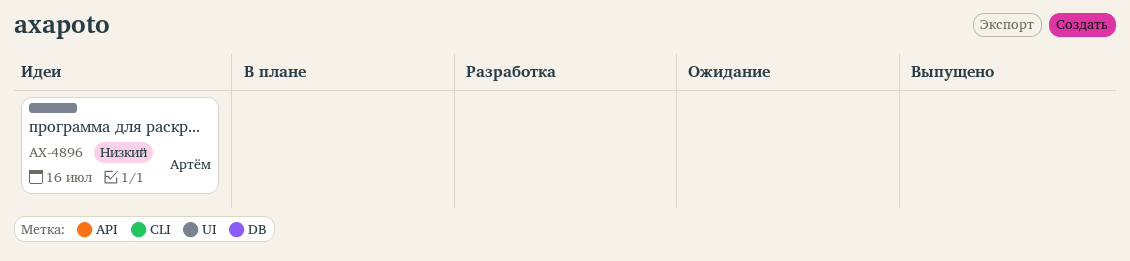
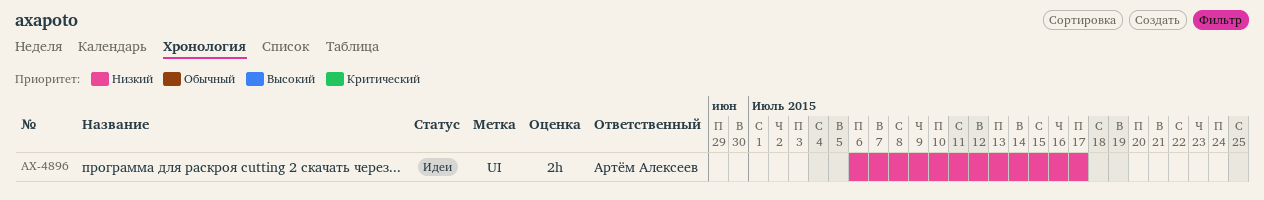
AX-4896, due: Jul 16 -> Jul 17

